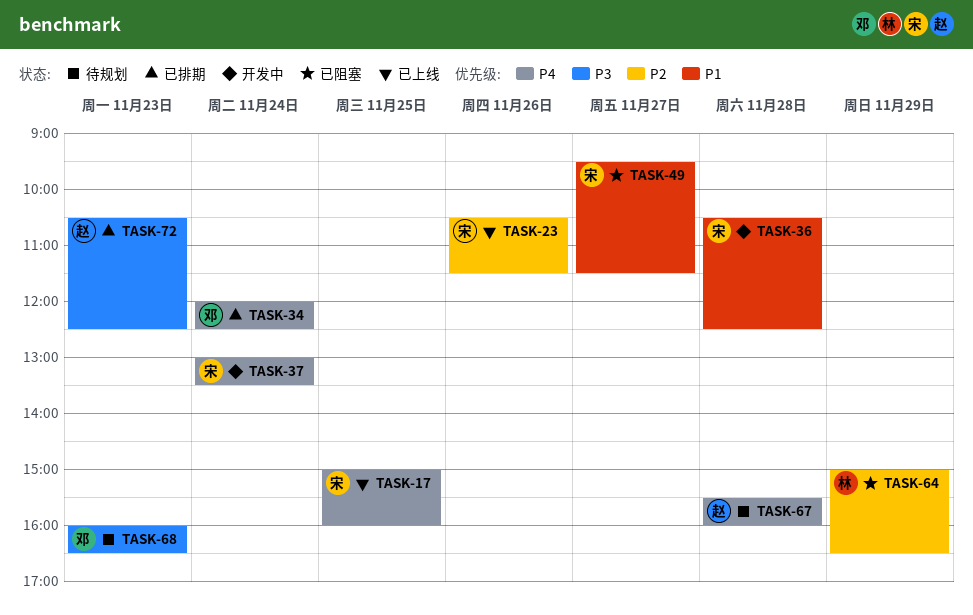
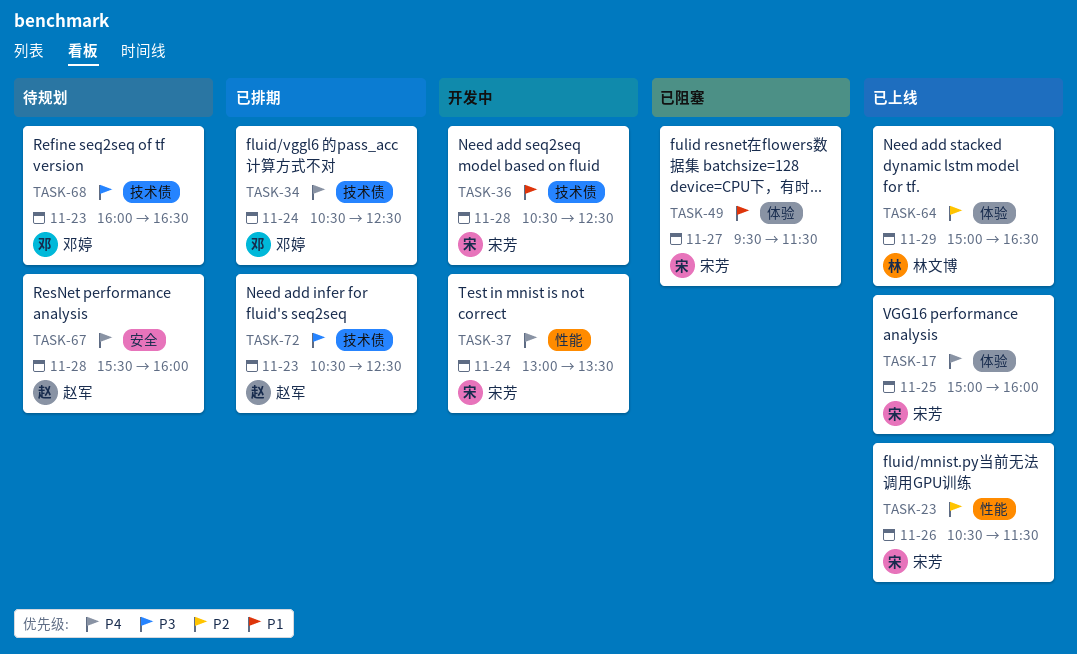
TASK-34, begins: 12:00 -> 10:30
TASK-64, status: 已阻塞 -> 已上线

